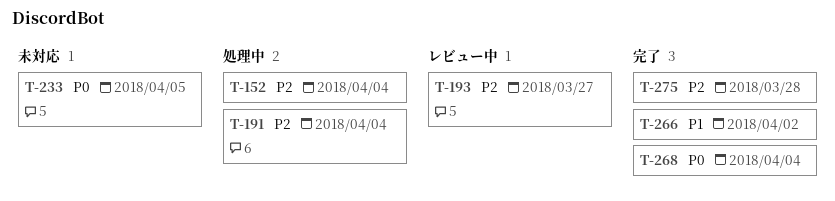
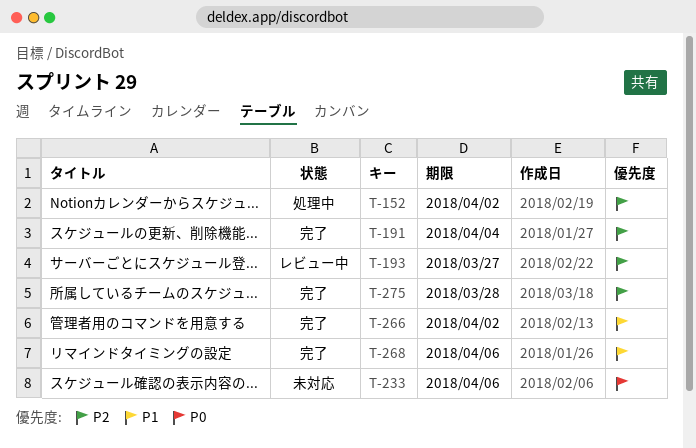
T-152, due: Apr 4 -> Apr 2
T-191, status: 処理中 -> 完了
T-233, due: Apr 5 -> Apr 6
T-268, priority: P0 -> P1
T-268, due: Apr 4 -> Apr 6

